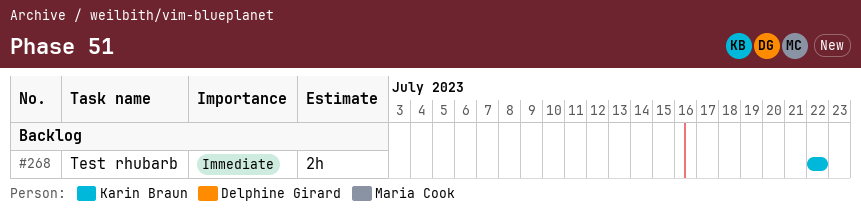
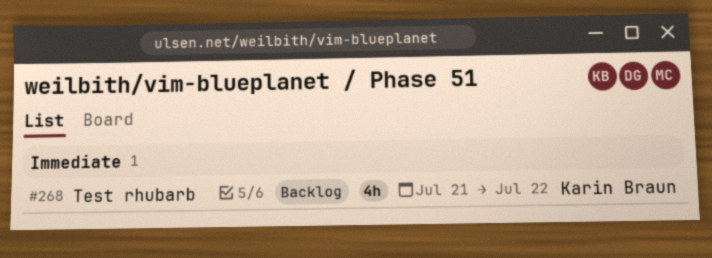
#268, estimate: 2h -> 4h
#268, start: Jul 22 -> Jul 21

